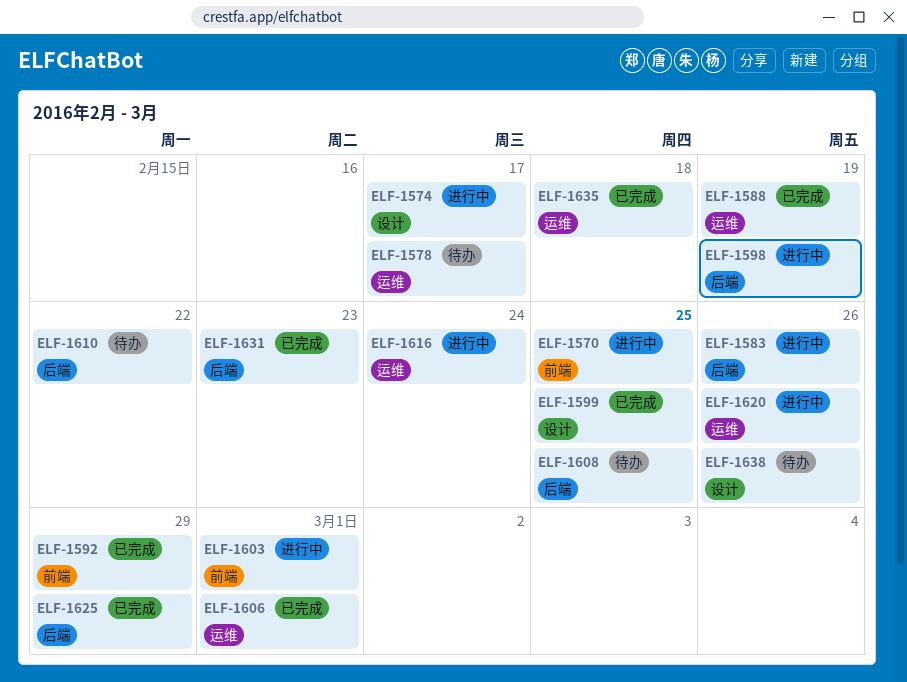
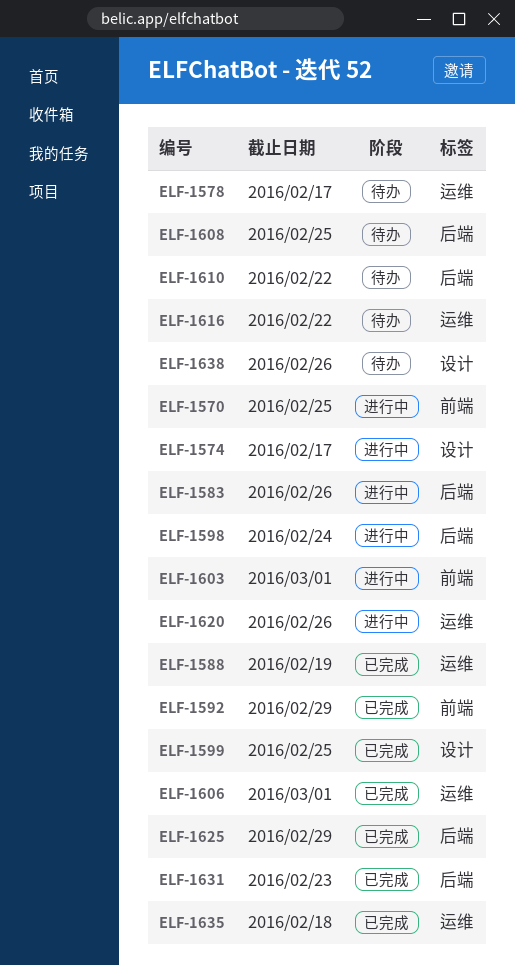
ELF-1598, due: Feb 19 -> Feb 24
ELF-1616, status: 进行中 -> 待办
ELF-1616, due: Feb 24 -> Feb 22

